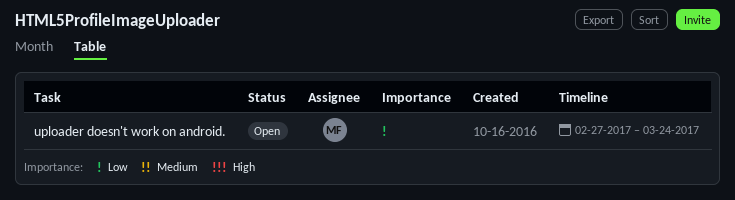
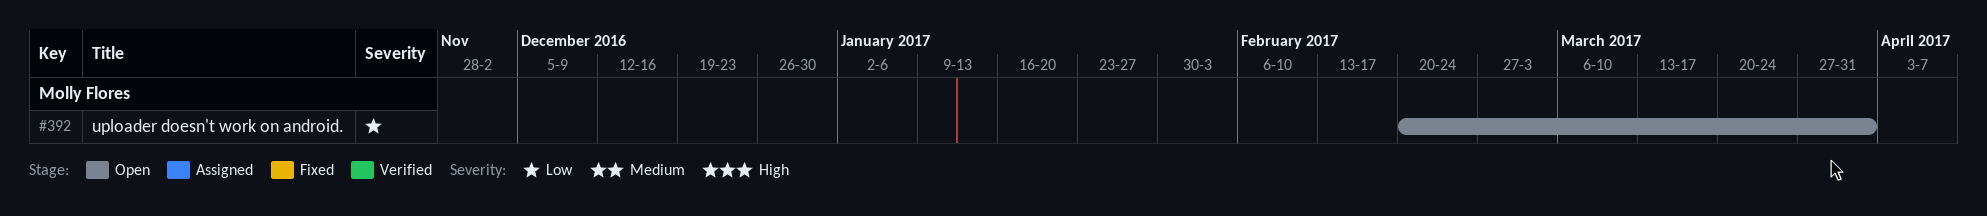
uploader doesn't work on android., start: Feb 27 -> Feb 20
uploader doesn't work on android., due: Mar 24 -> Mar 31

